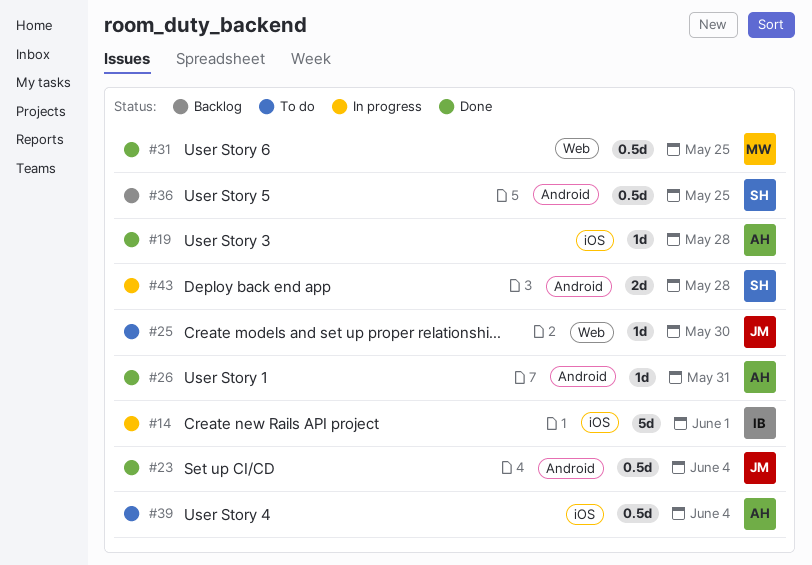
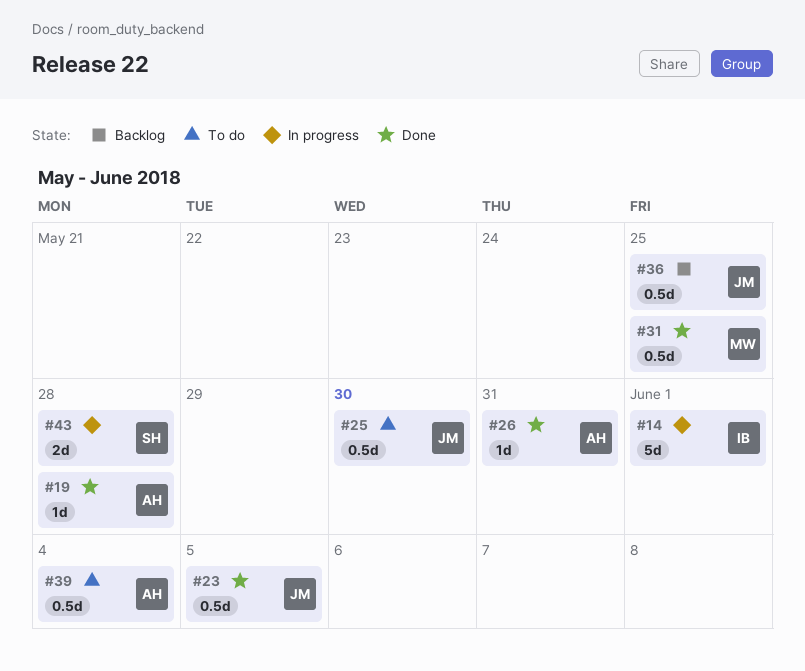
#23, due: Jun 4 -> Jun 5
#25, estimate: 1d -> 0.5d
#36, owner: SH -> JM

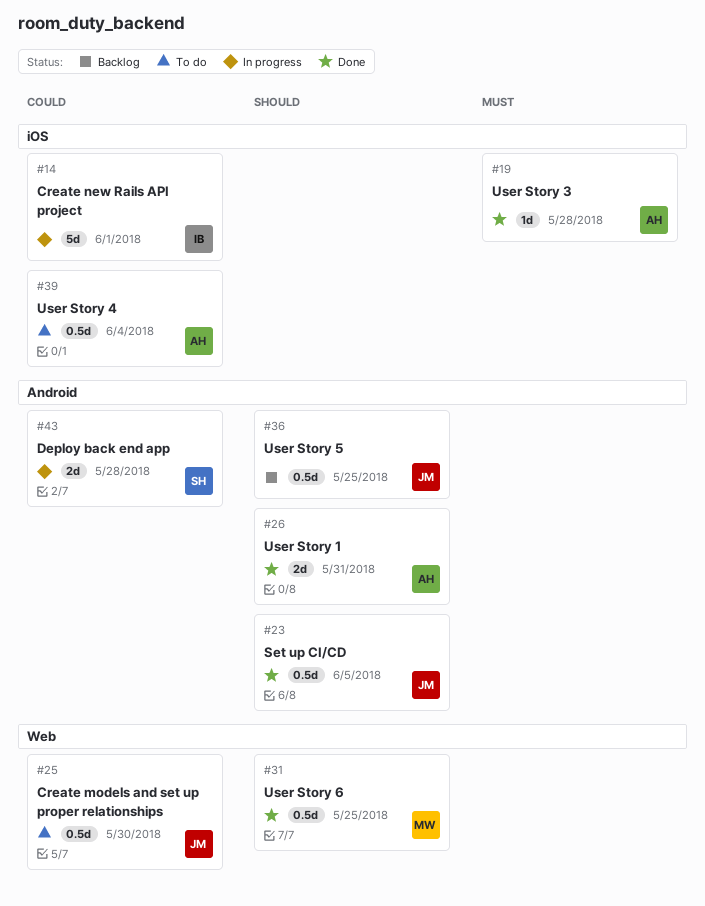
#26, estimate: 1d -> 2d

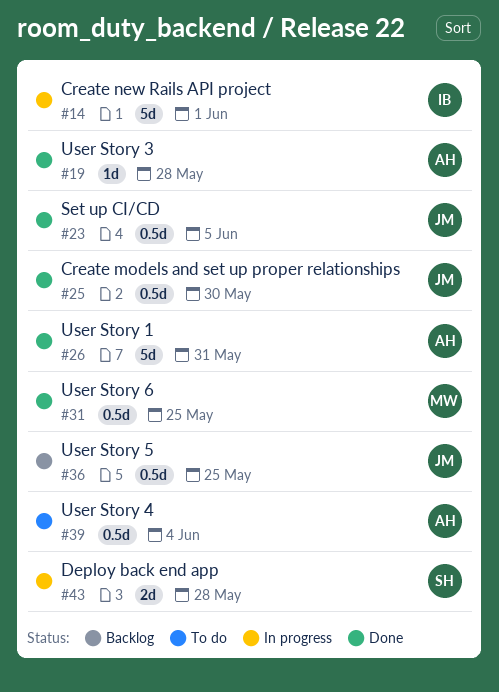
#25, status: To do -> Done
#26, estimate: 2d -> 5d

